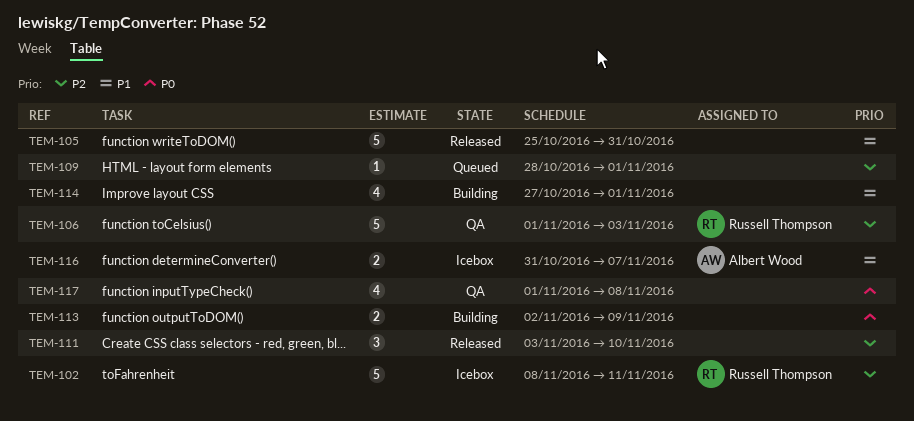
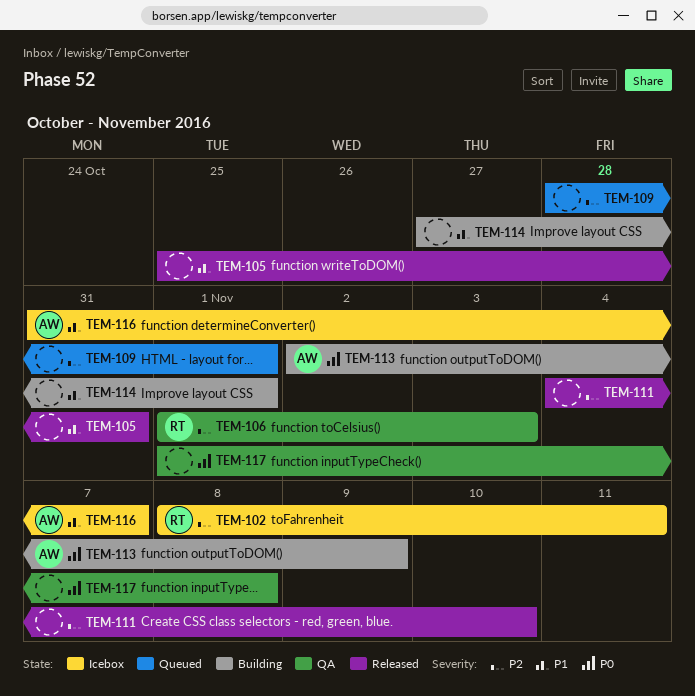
TEM-111, start: Nov 3 -> Nov 4
TEM-113, owner: none -> Albert Wood

